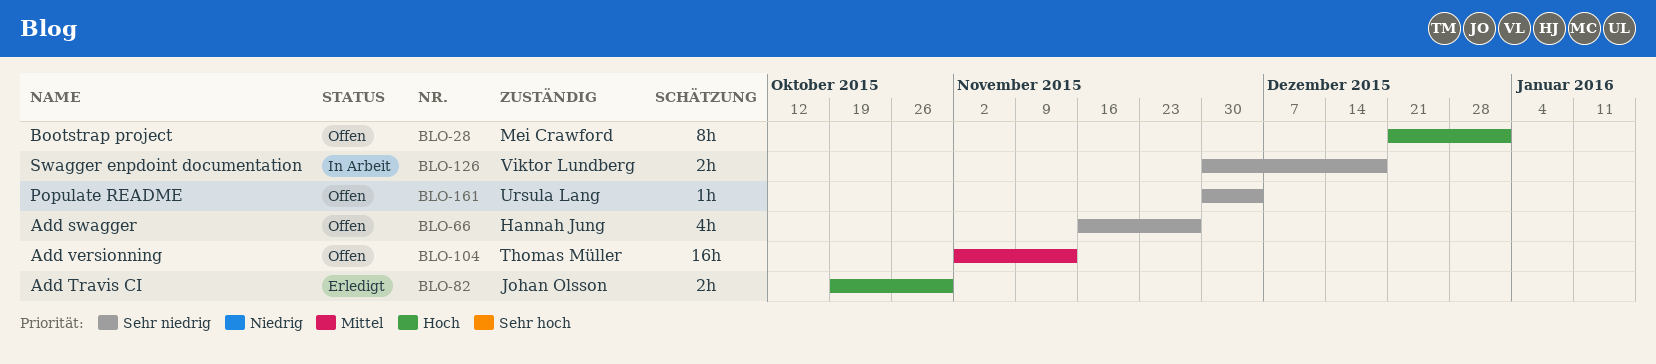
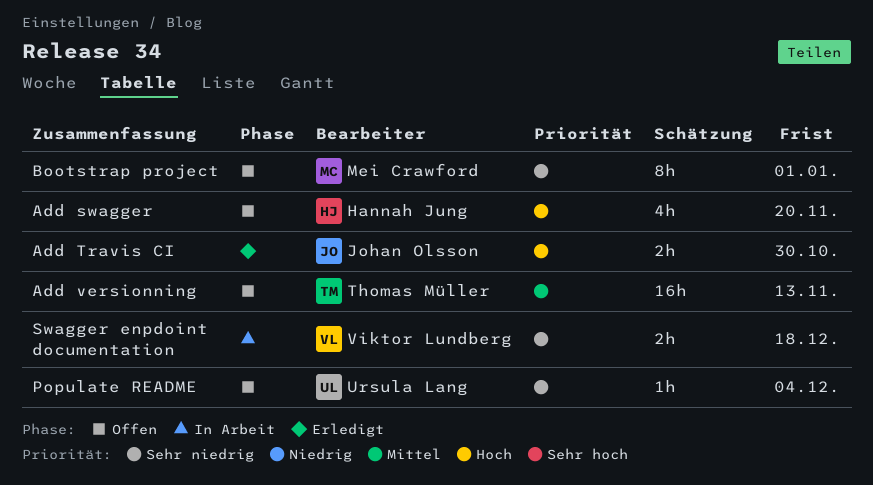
Add swagger, priority: Sehr niedrig -> Hoch
Add swagger, due: Nov 27 -> Nov 20
Bootstrap project, priority: Hoch -> Sehr niedrig

